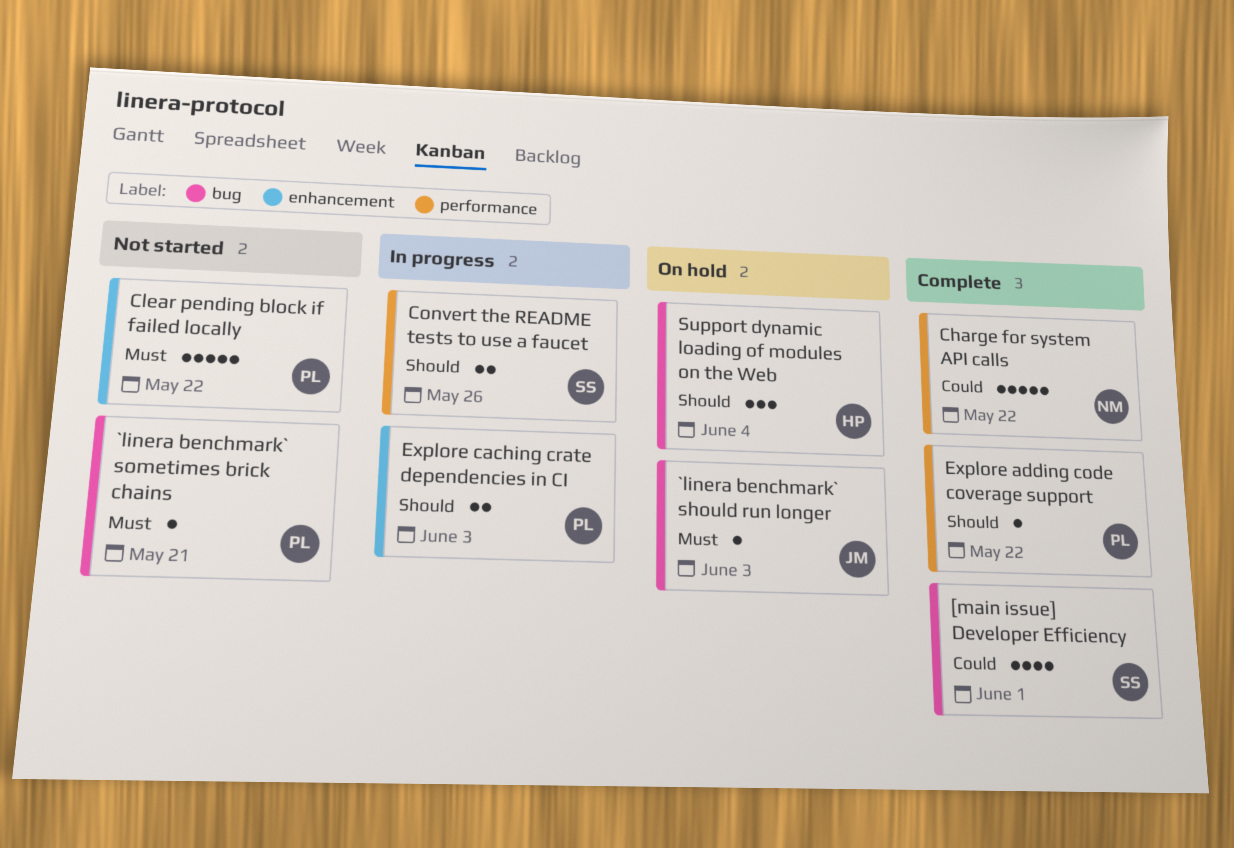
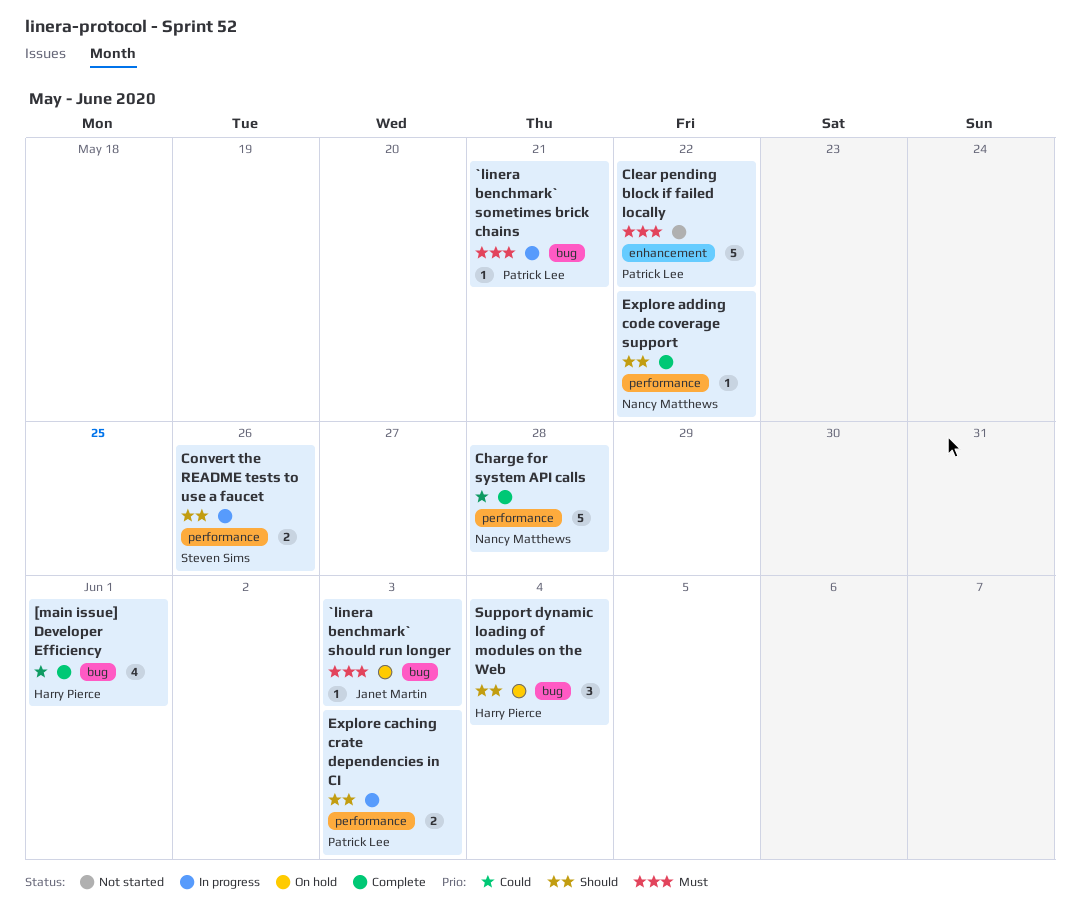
[main issue] Developer Efficiency, owner: Steven Sims -> Harry Pierce
`linera benchmark` sometimes brick chains, status: Not started -> In progress
Charge for system API calls, due: May 22 -> May 28
Explore adding code coverage support, owner: Patrick Lee -> Nancy Matthews
Explore caching crate dependencies in CI, label: enhancement -> performance

